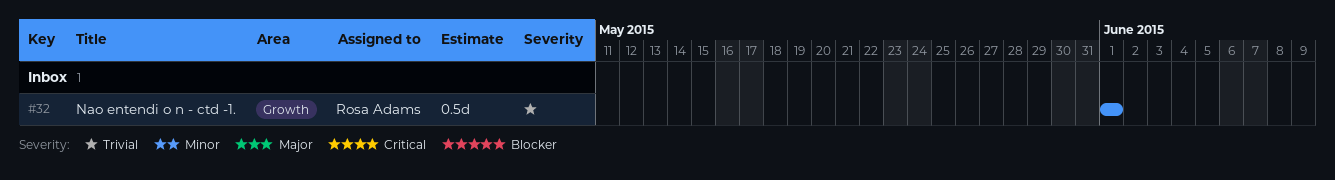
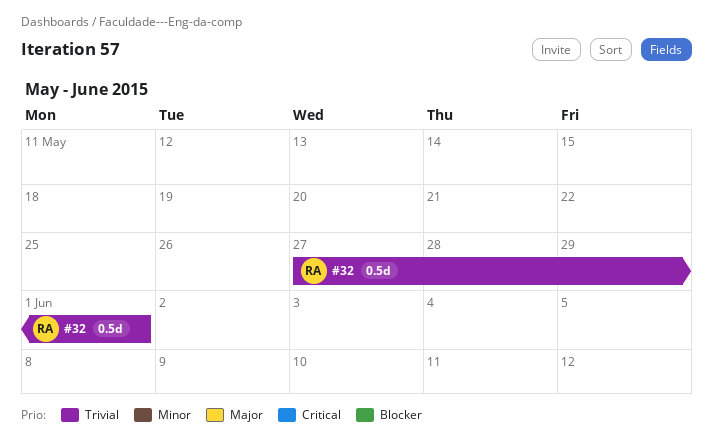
#32, start: Jun 1 -> May 27

